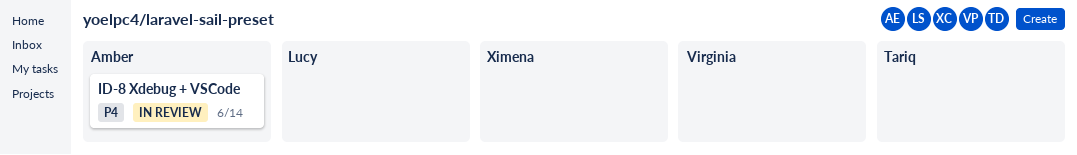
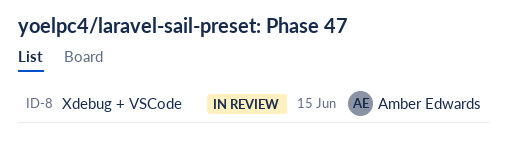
ID-8, due: Jun 14 -> Jun 15

